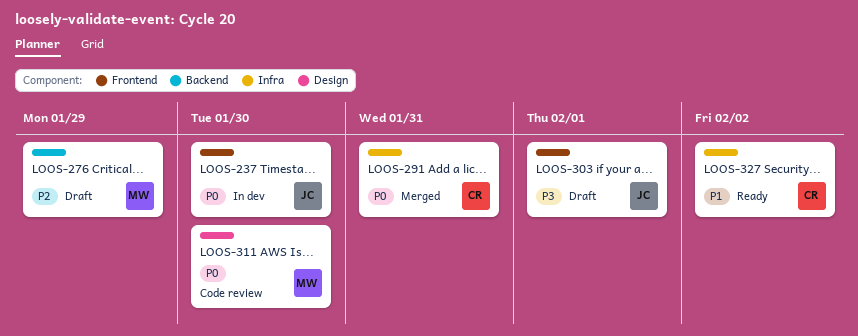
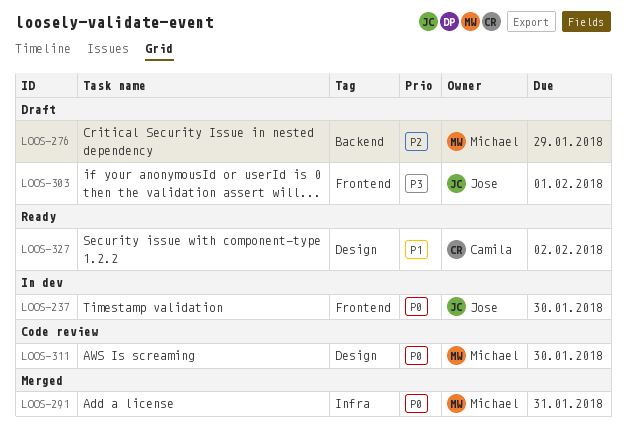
LOOS-291, owner: Camila -> Michael
LOOS-327, label: Infra -> Design

